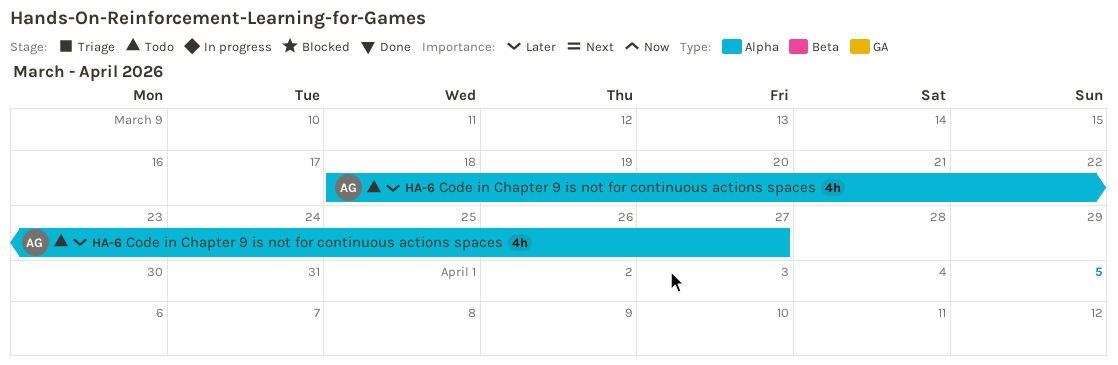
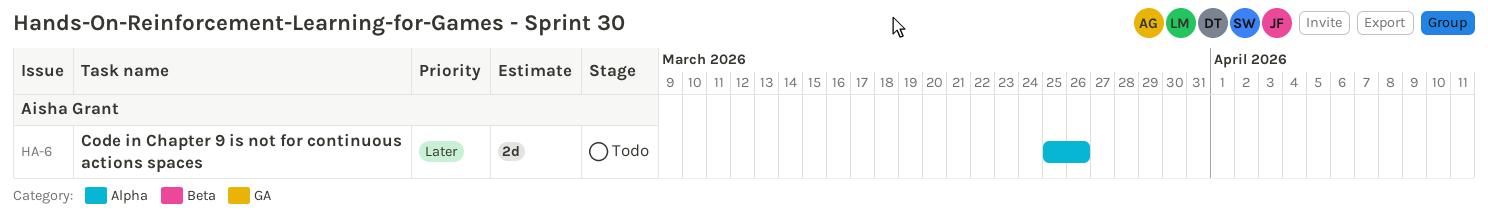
HA-6, estimate: 4h -> 2d
HA-6, start: Mar 18 -> Mar 25
HA-6, due: Mar 27 -> Mar 26

